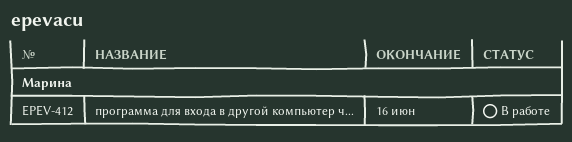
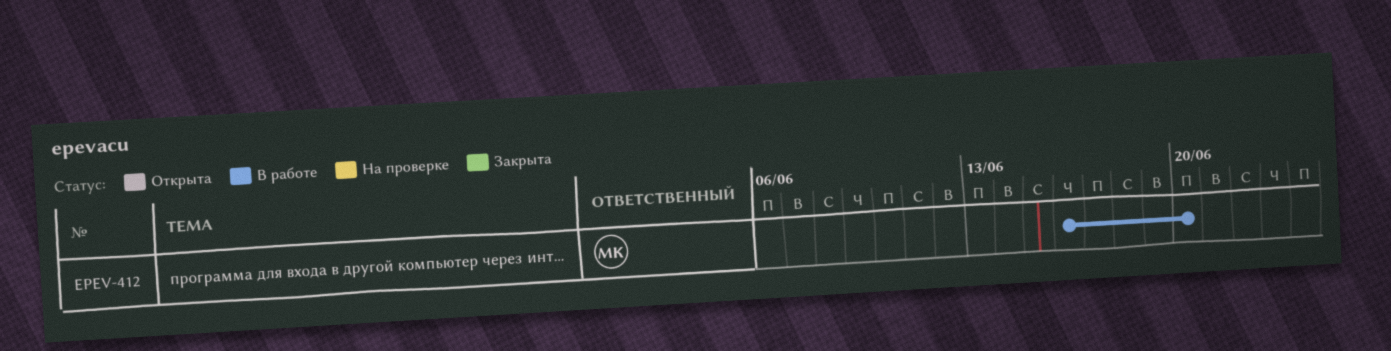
EPEV-412, due: Jun 16 -> Jun 20

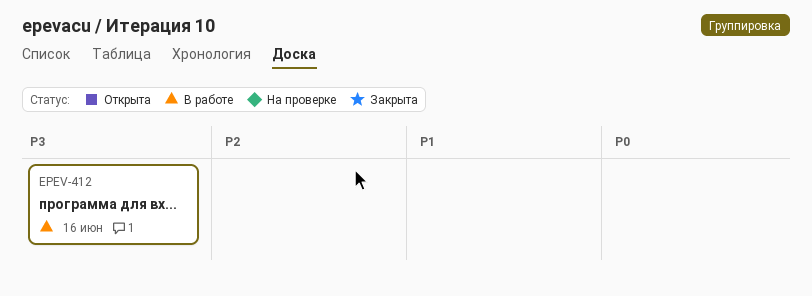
EPEV-412, due: Jun 20 -> Jun 16

